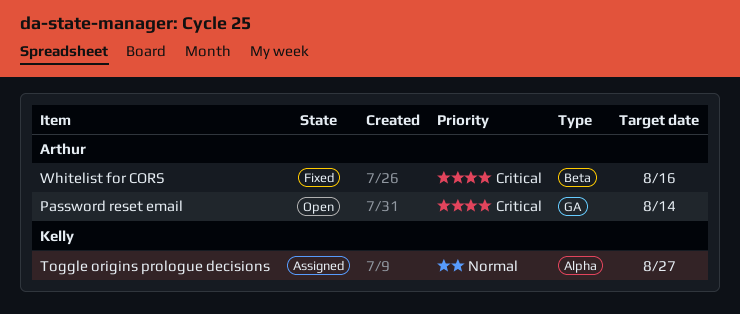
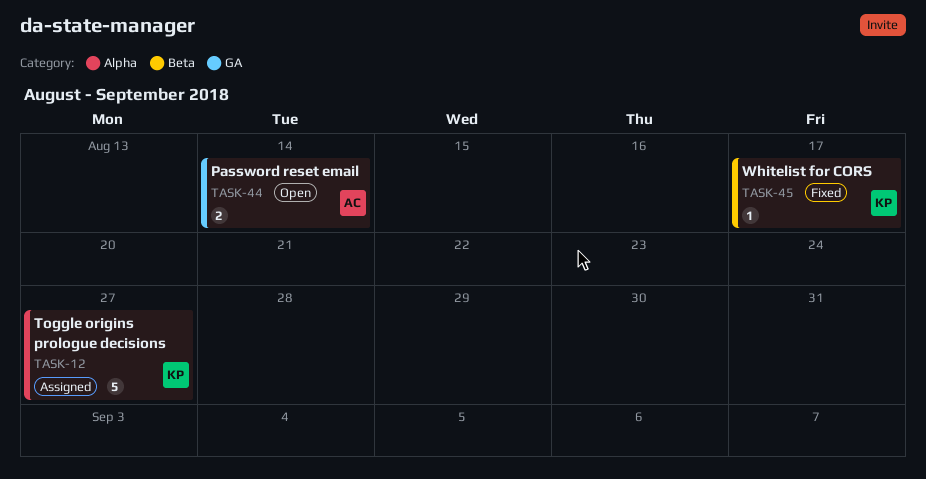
Whitelist for CORS, owner: Arthur -> Kelly
Whitelist for CORS, due: Aug 16 -> Aug 17

